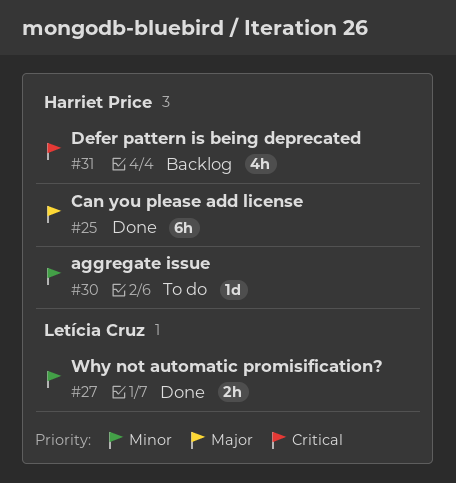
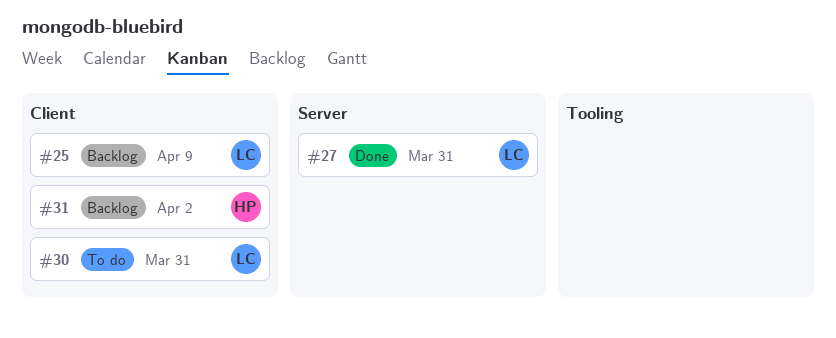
#25, status: Done -> Backlog
#25, owner: Harriet Price -> Letícia Cruz
#30, owner: Harriet Price -> Letícia Cruz

